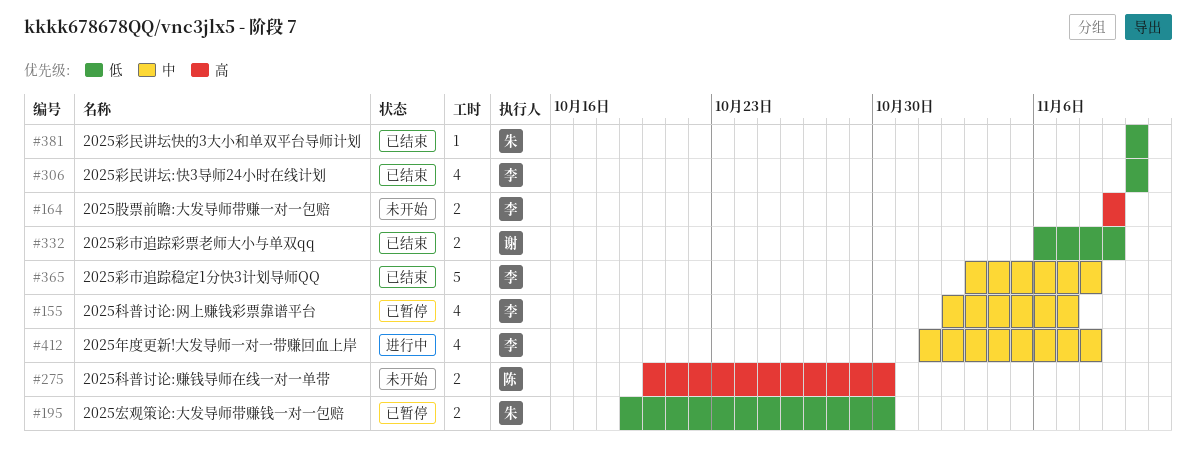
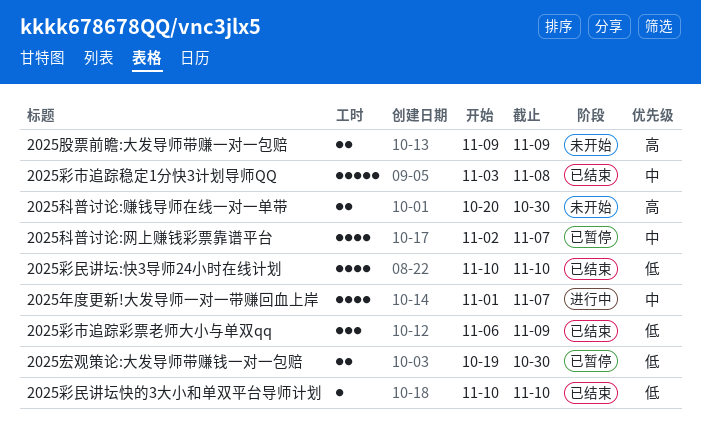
2025年度更新!大发导师一对一带赚回血上岸, due: Nov 8 -> Nov 7
2025彩市追踪彩票老师大小与单双qq, estimate: 2 -> 3

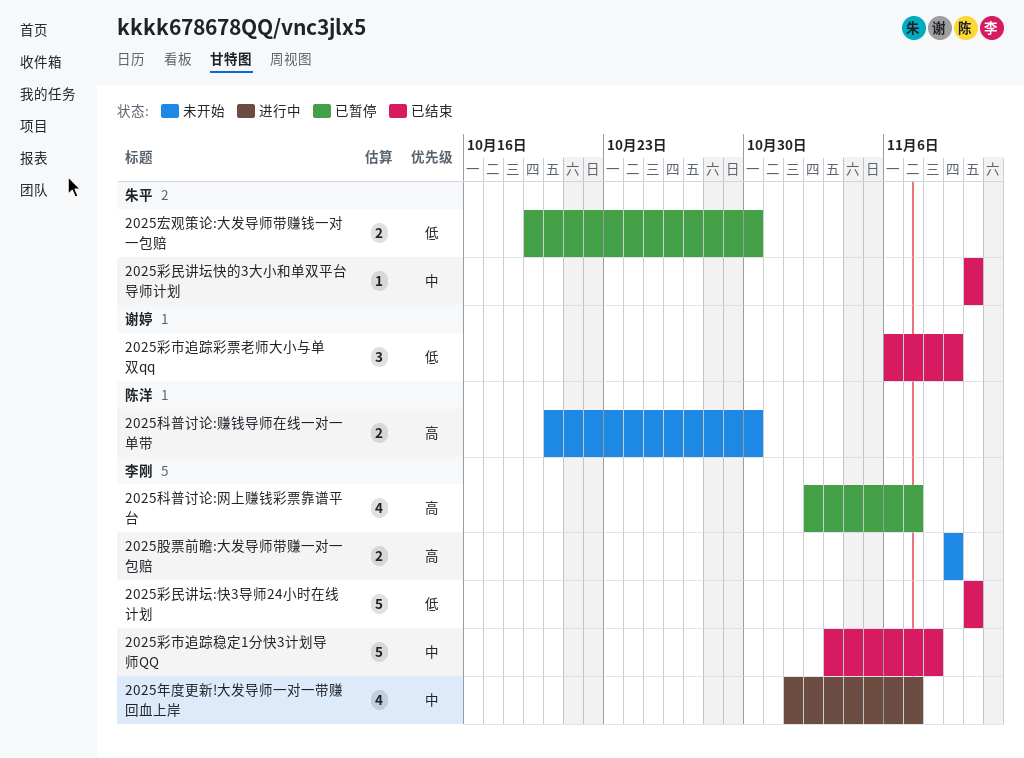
2025彩民讲坛:快3导师24小时在线计划, estimate: 4 -> 5
2025彩民讲坛快的3大小和单双平台导师计划, priority: 低 -> 中
2025科普讨论:网上赚钱彩票靠谱平台, priority: 中 -> 高

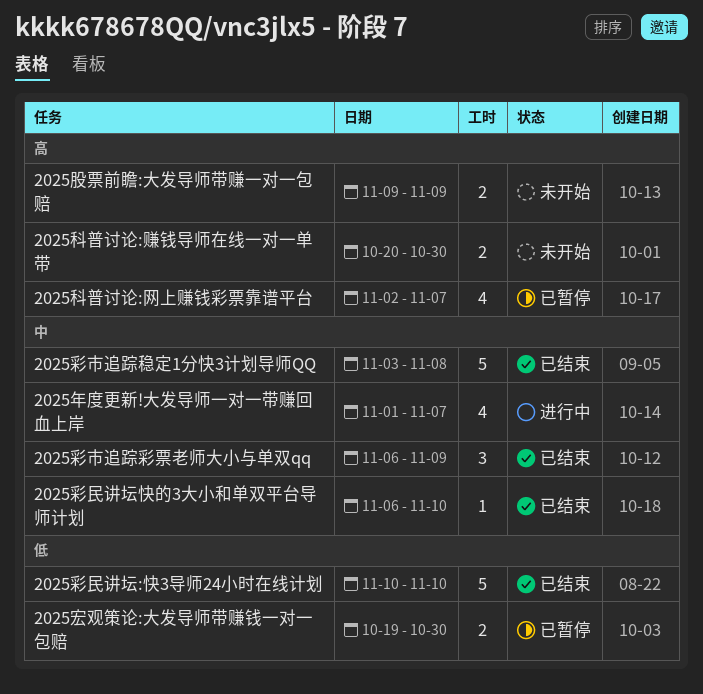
2025彩市追踪彩票老师大小与单双qq, priority: 低 -> 中
2025彩民讲坛快的3大小和单双平台导师计划, start: Nov 10 -> Nov 6

